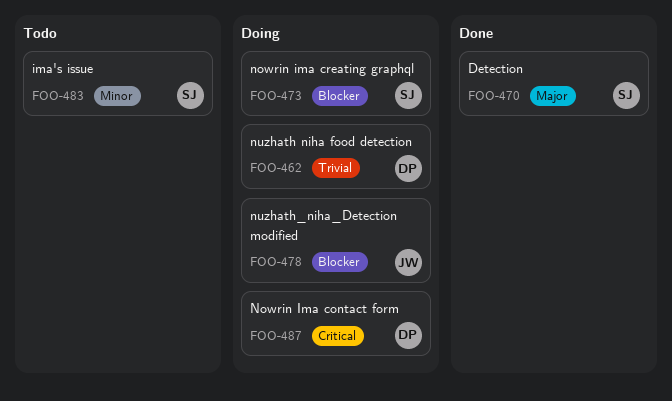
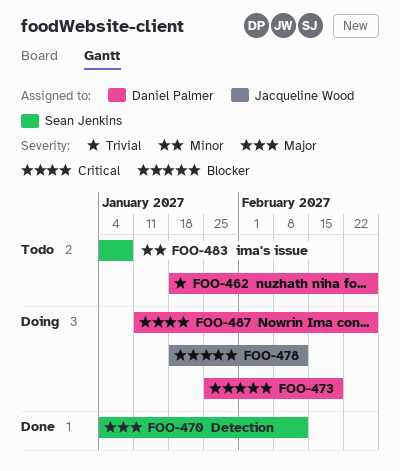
FOO-462, status: Doing -> Todo
FOO-473, owner: Sean Jenkins -> Daniel Palmer

